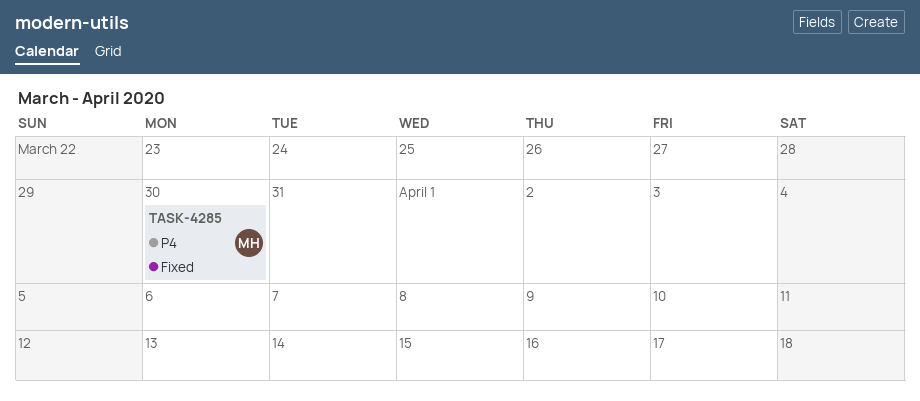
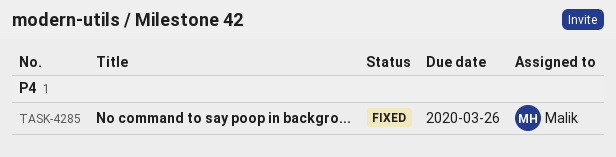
TASK-4285, due: Mar 30 -> Mar 26

